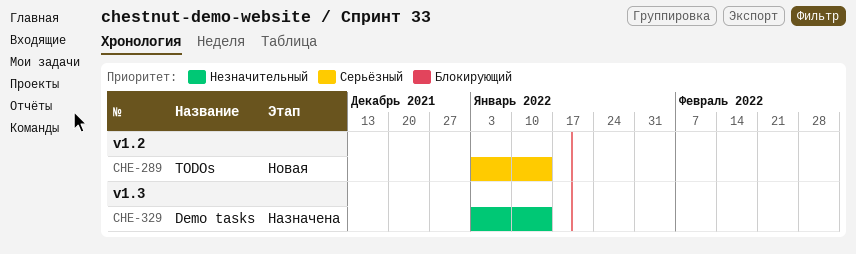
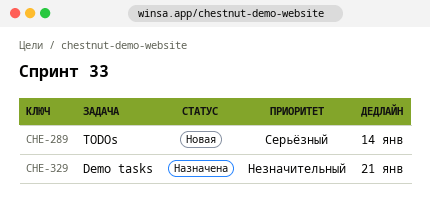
CHE-329, due: Jan 14 -> Jan 21

